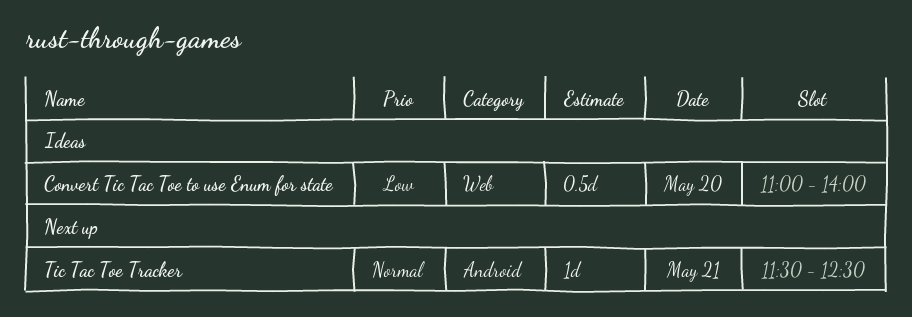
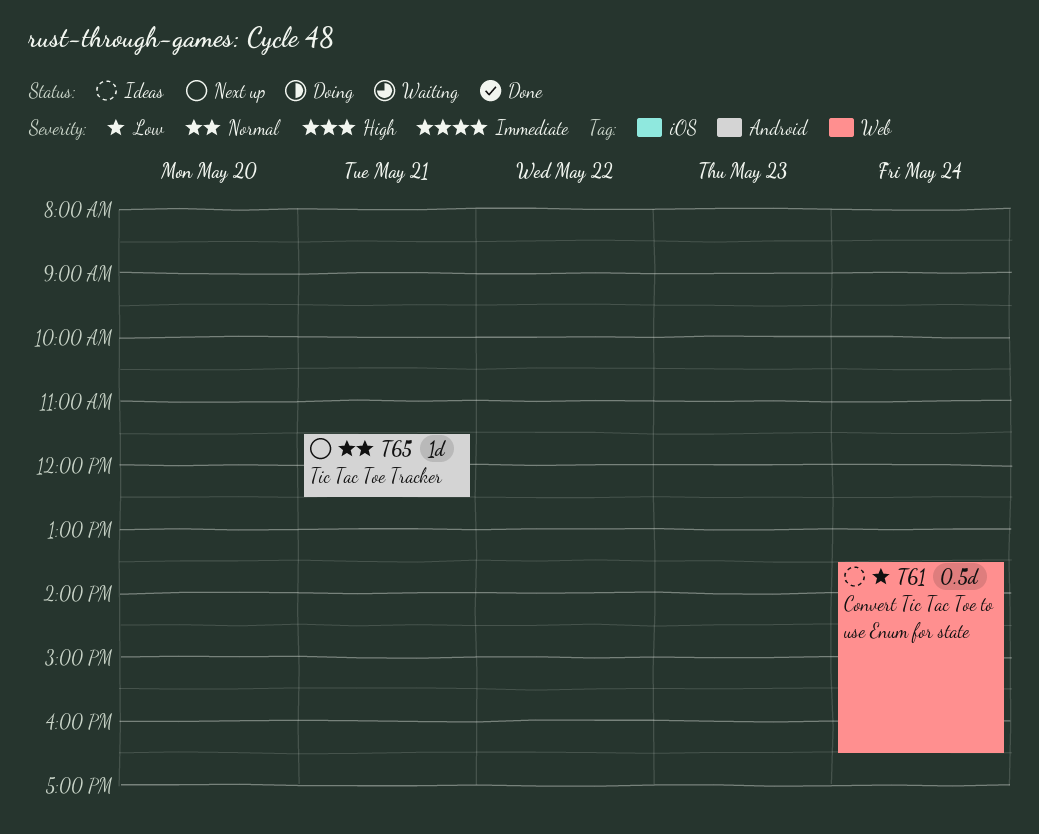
Convert Tic Tac Toe to use Enum for state, day: May 20 -> May 24
Convert Tic Tac Toe to use Enum for state, begins: 11:00 -> 13:30
Convert Tic Tac Toe to use Enum for state, ends: 14:00 -> 16:30

